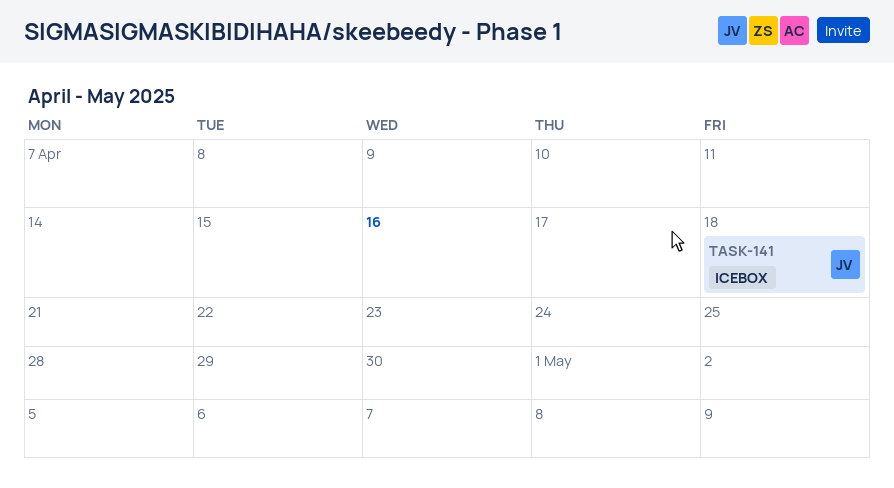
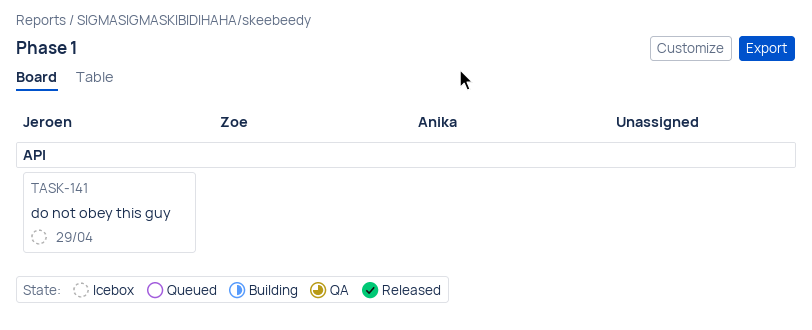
TASK-141, due: Apr 18 -> Apr 29

